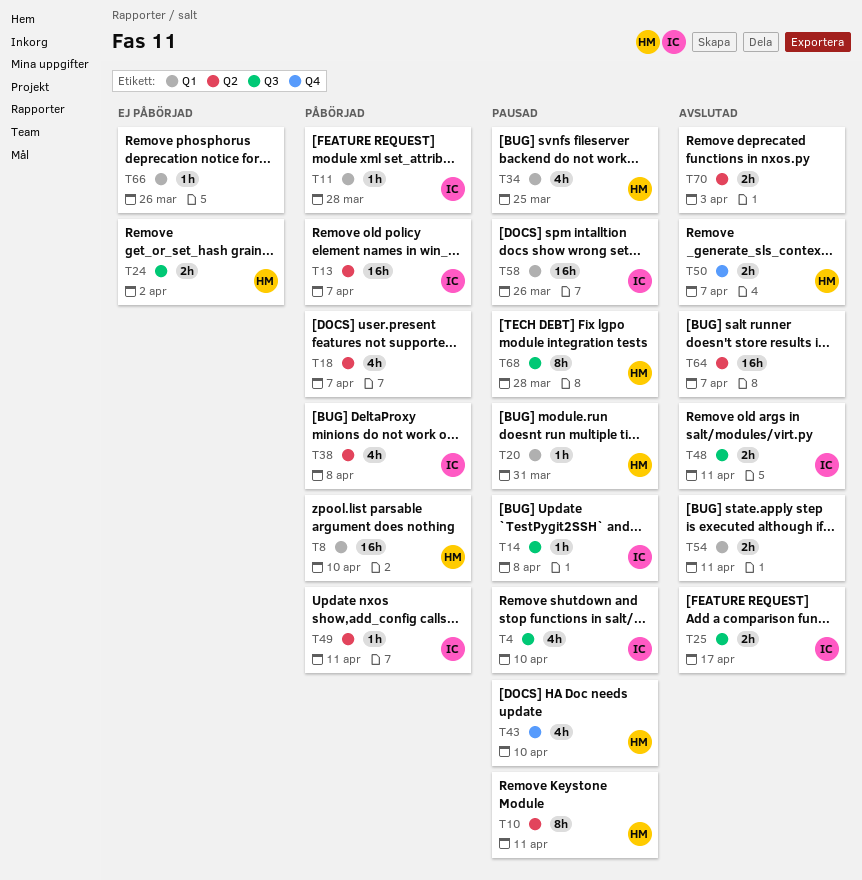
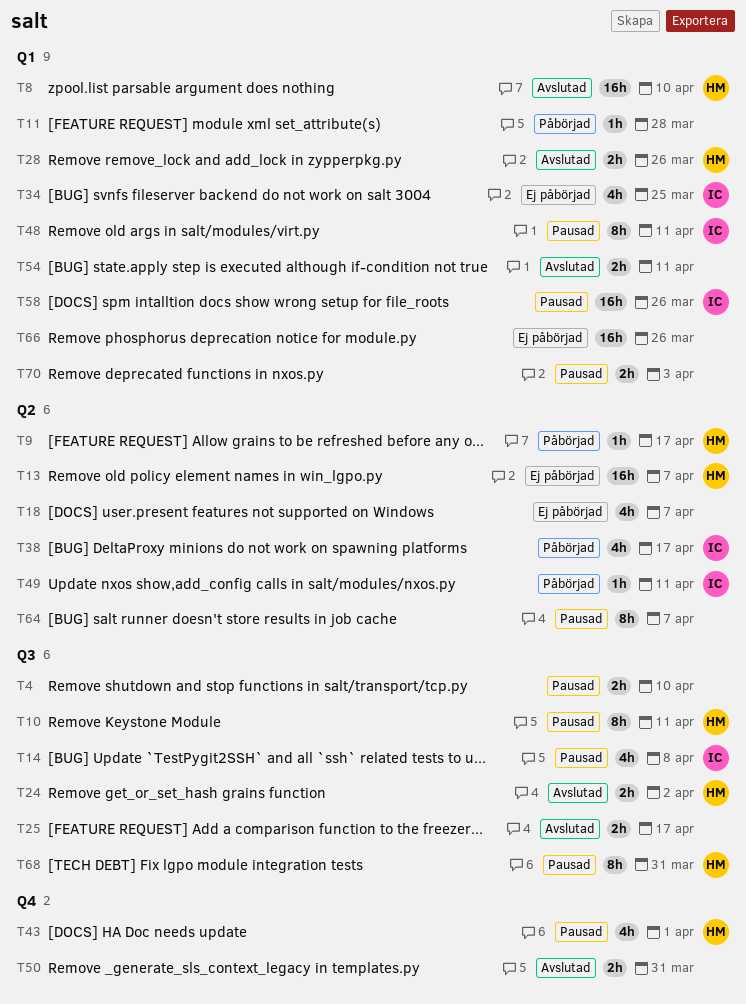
T4, owner: IC -> none
T4, estimate: 4h -> 2h
T8, status: Påbörjad -> Avslutad
T9: none -> present
T10, label: Q2 -> Q3
T11, owner: IC -> none
T13, status: Påbörjad -> Ej påbörjad
T13, owner: IC -> HM
T14, estimate: 1h -> 4h
T18, status: Påbörjad -> Ej påbörjad
T20: present -> none
T24, status: Ej påbörjad -> Avslutad
T25, owner: IC -> none
T28: none -> present
T34, status: Pausad -> Ej påbörjad
T34, owner: HM -> IC
T38, due: Apr 8 -> Apr 17
T43, due: Apr 10 -> Apr 1
T48, status: Avslutad -> Pausad
T48, label: Q3 -> Q1
T48, estimate: 2h -> 8h
T50, owner: HM -> none
T50, due: Apr 7 -> Mar 31
T64, status: Avslutad -> Pausad
T64, estimate: 16h -> 8h
T66, estimate: 1h -> 16h
T68, due: Mar 28 -> Mar 31
T70, status: Avslutad -> Pausad
T70, label: Q2 -> Q1

